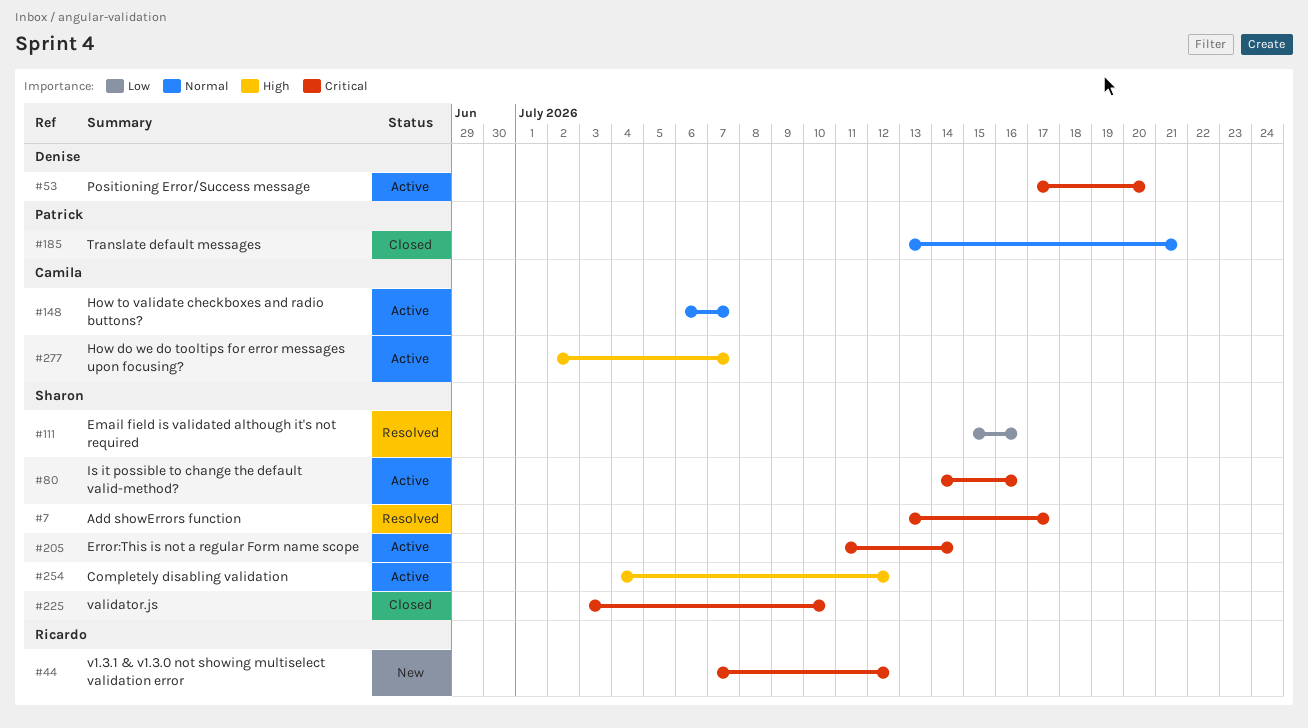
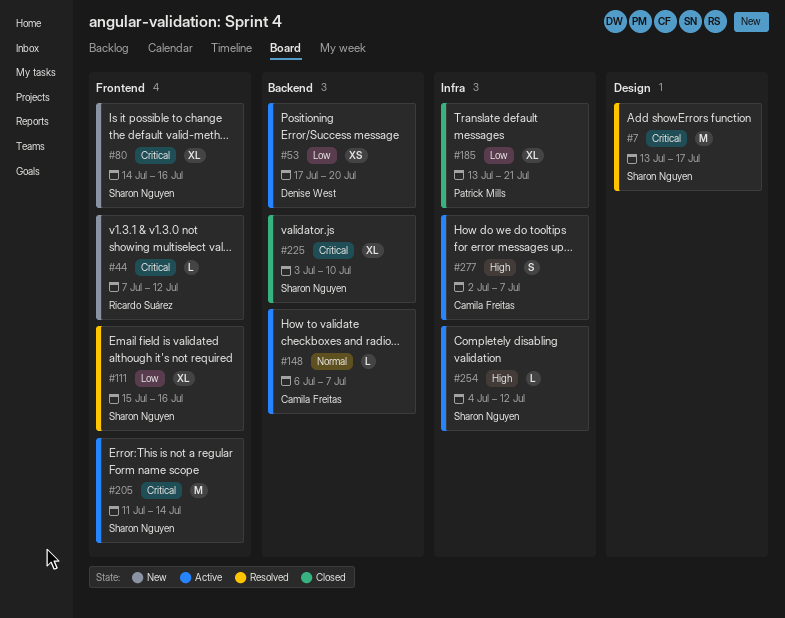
#53, priority: Critical -> Low
#80, status: Active -> New
#185, priority: Normal -> Low

